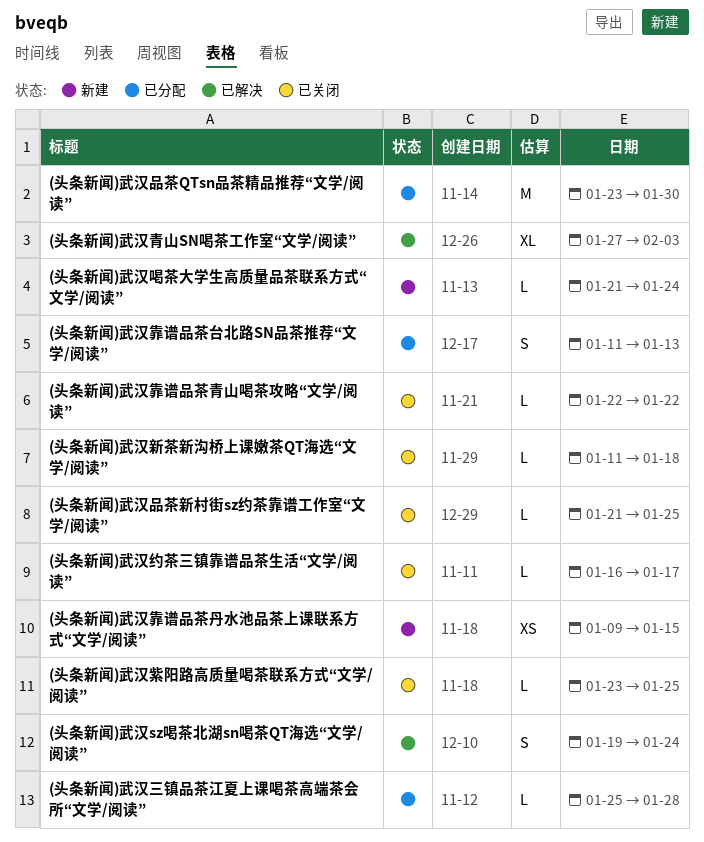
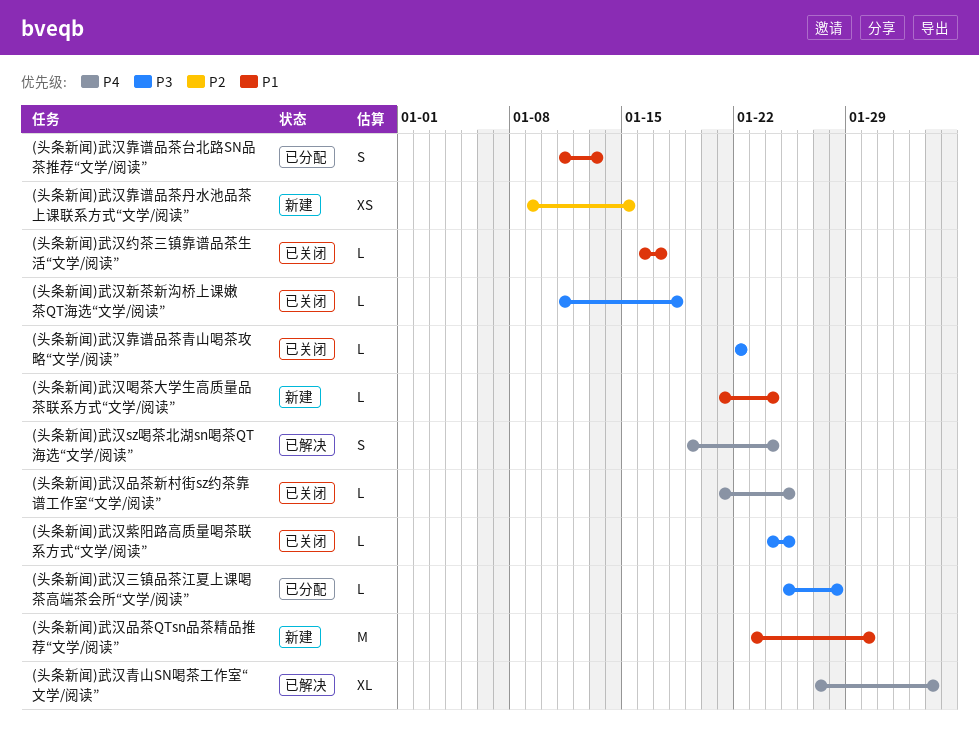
(头条新闻)武汉品茶QTsn品茶精品推荐“文学/阅读”, status: 已分配 -> 新建
(头条新闻)武汉紫阳路高质量喝茶联系方式“文学/阅读”, start: Jan 23 -> Jan 24

